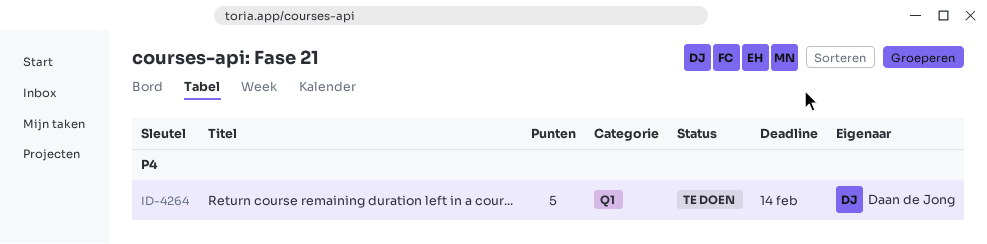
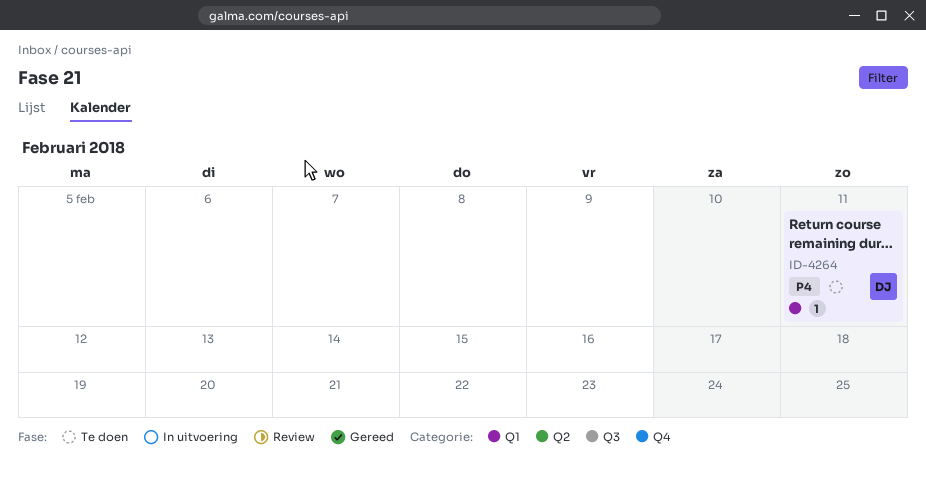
ID-4264, estimate: 5 -> 1
ID-4264, due: Feb 14 -> Feb 11

